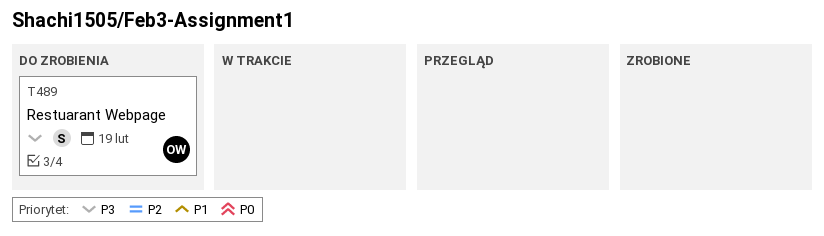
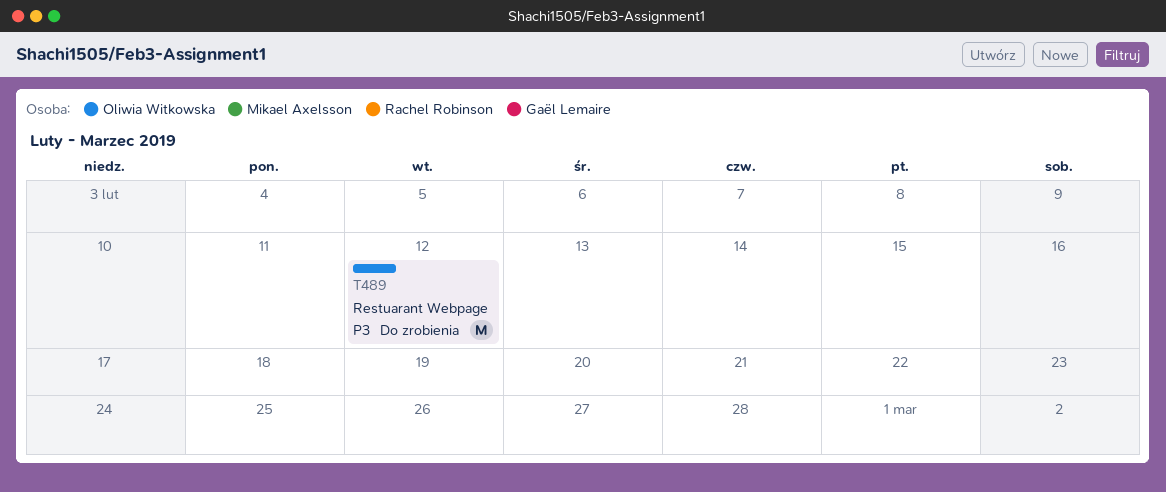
T489, estimate: S -> M
T489, due: Feb 19 -> Feb 12

